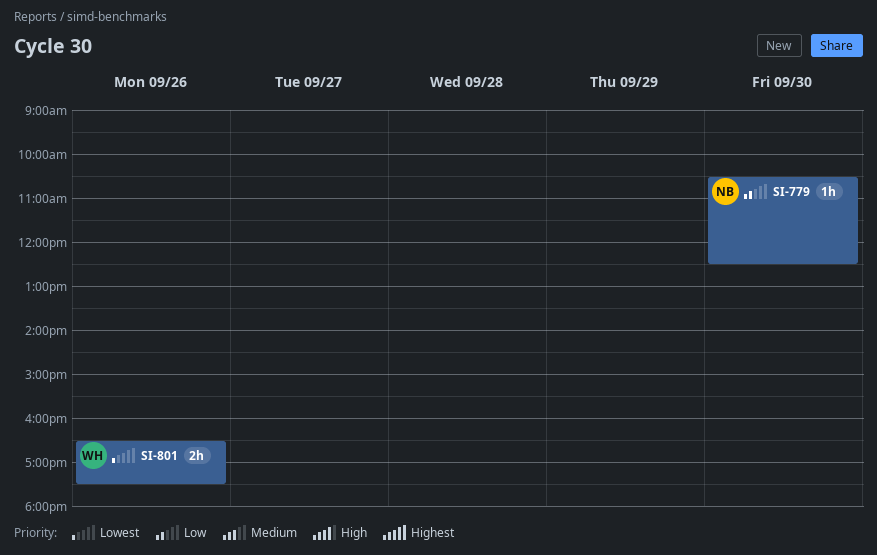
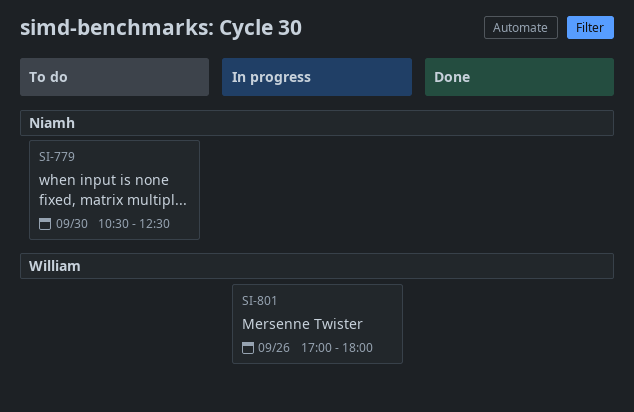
SI-801, begins: 16:30 -> 17:00
SI-801, ends: 17:30 -> 18:00

